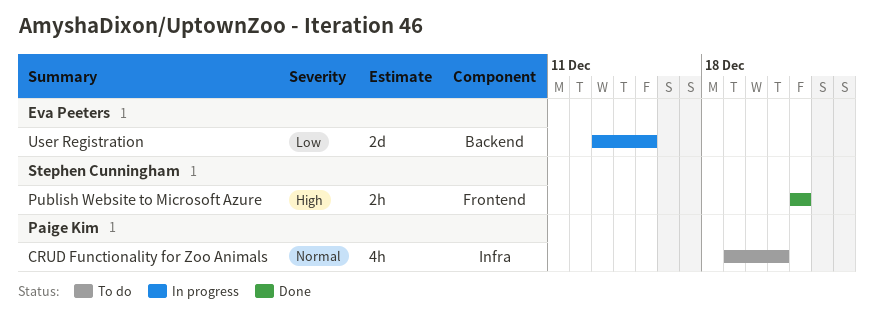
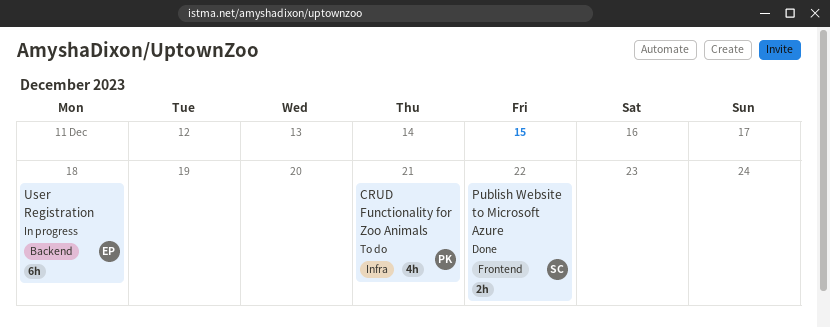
User Registration, estimate: 2d -> 6h
User Registration, due: Dec 15 -> Dec 18

